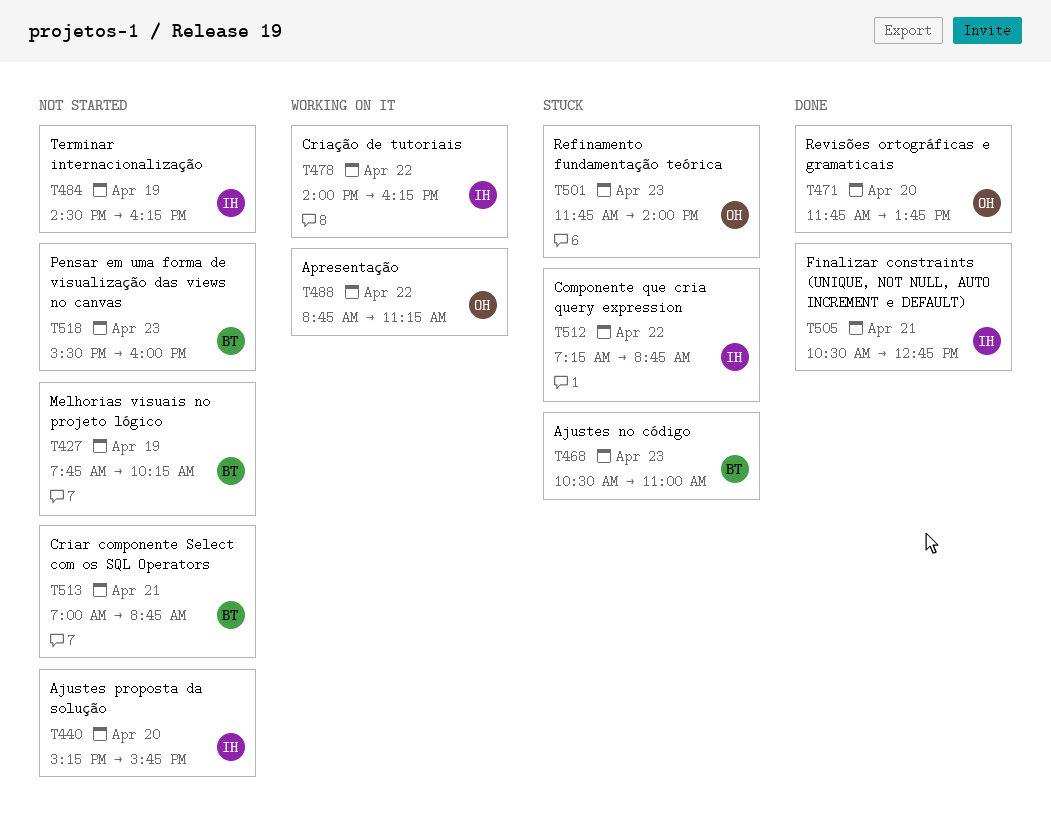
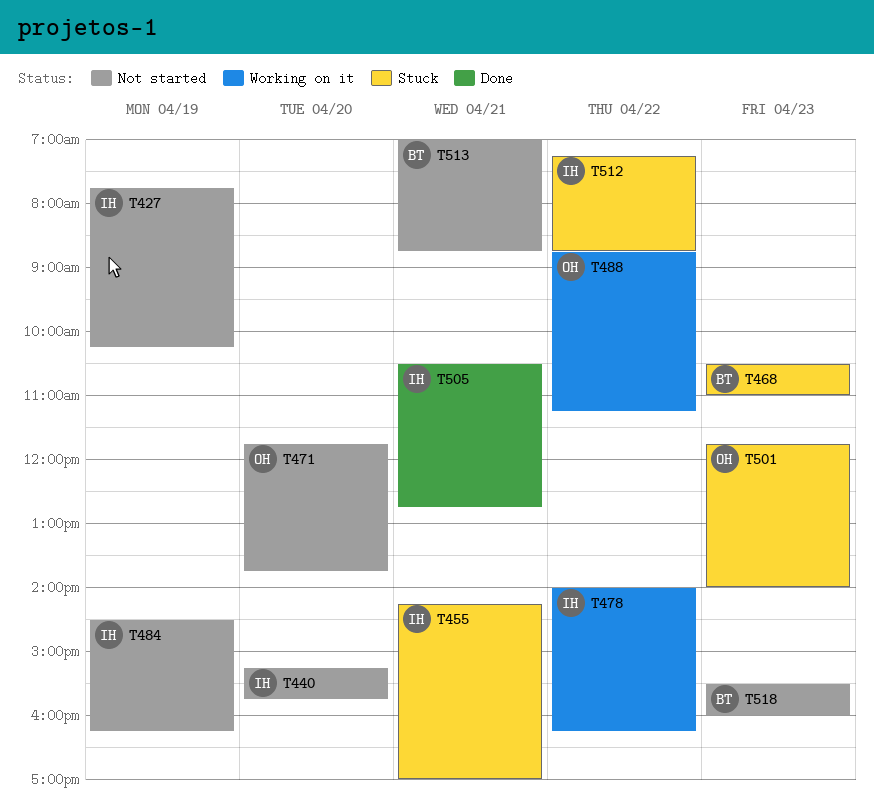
T427, owner: BT -> IH
T455: none -> present
T471, status: Done -> Not started

